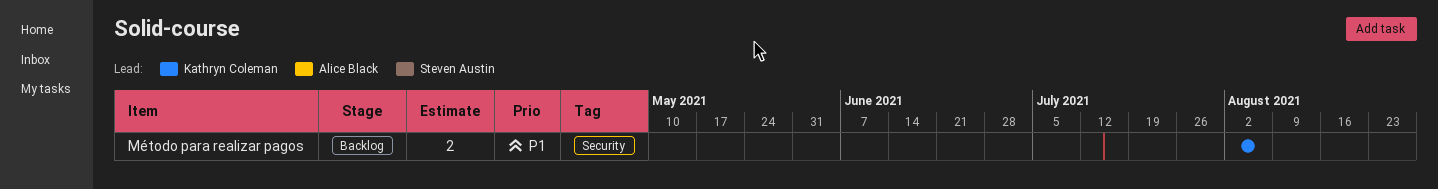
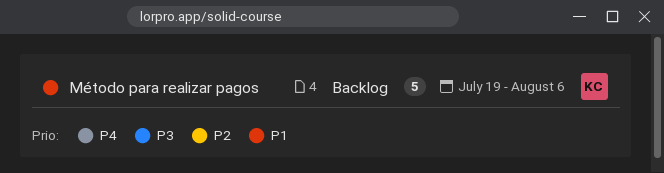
Método para realizar pagos, estimate: 2 -> 5
Método para realizar pagos, start: Aug 2 -> Jul 19

